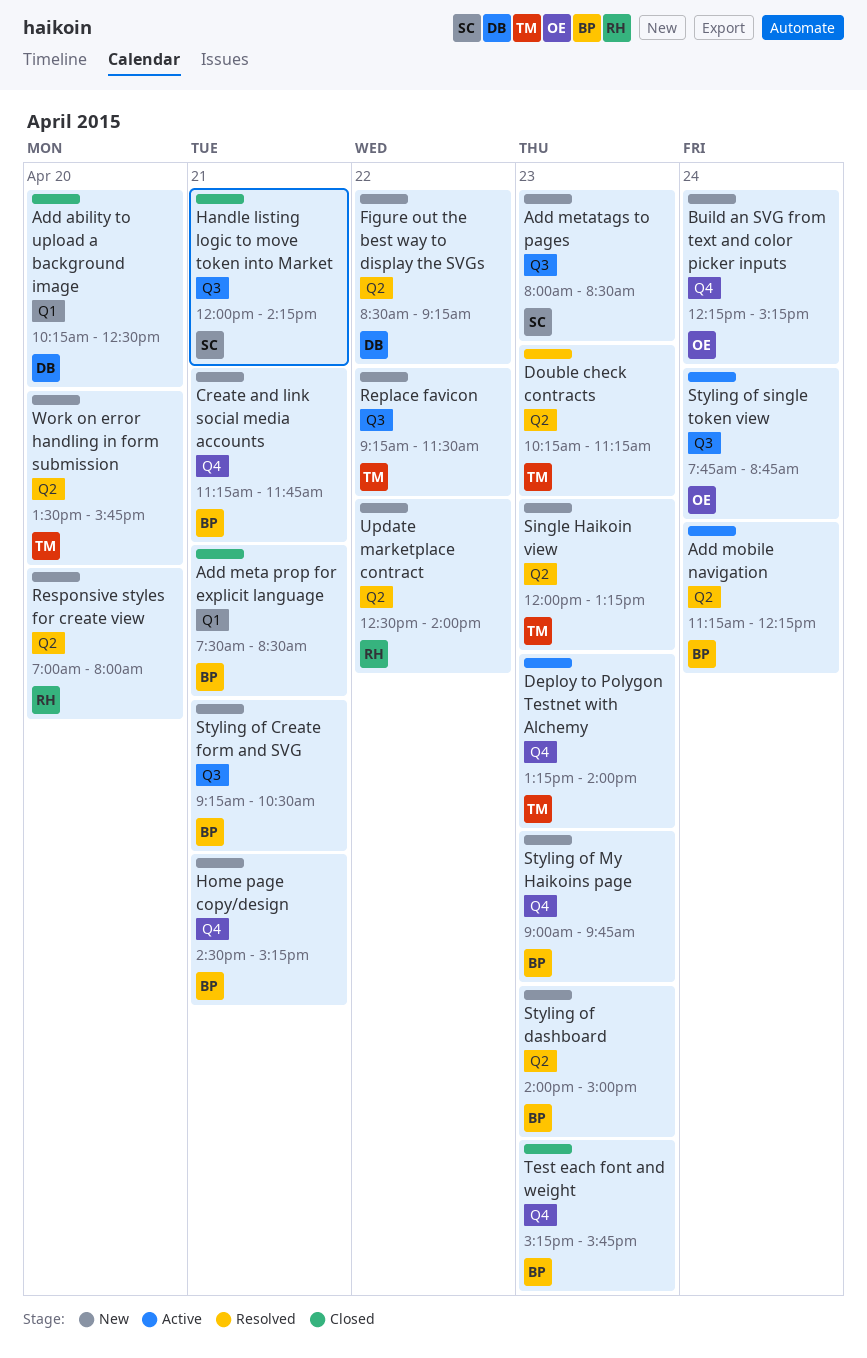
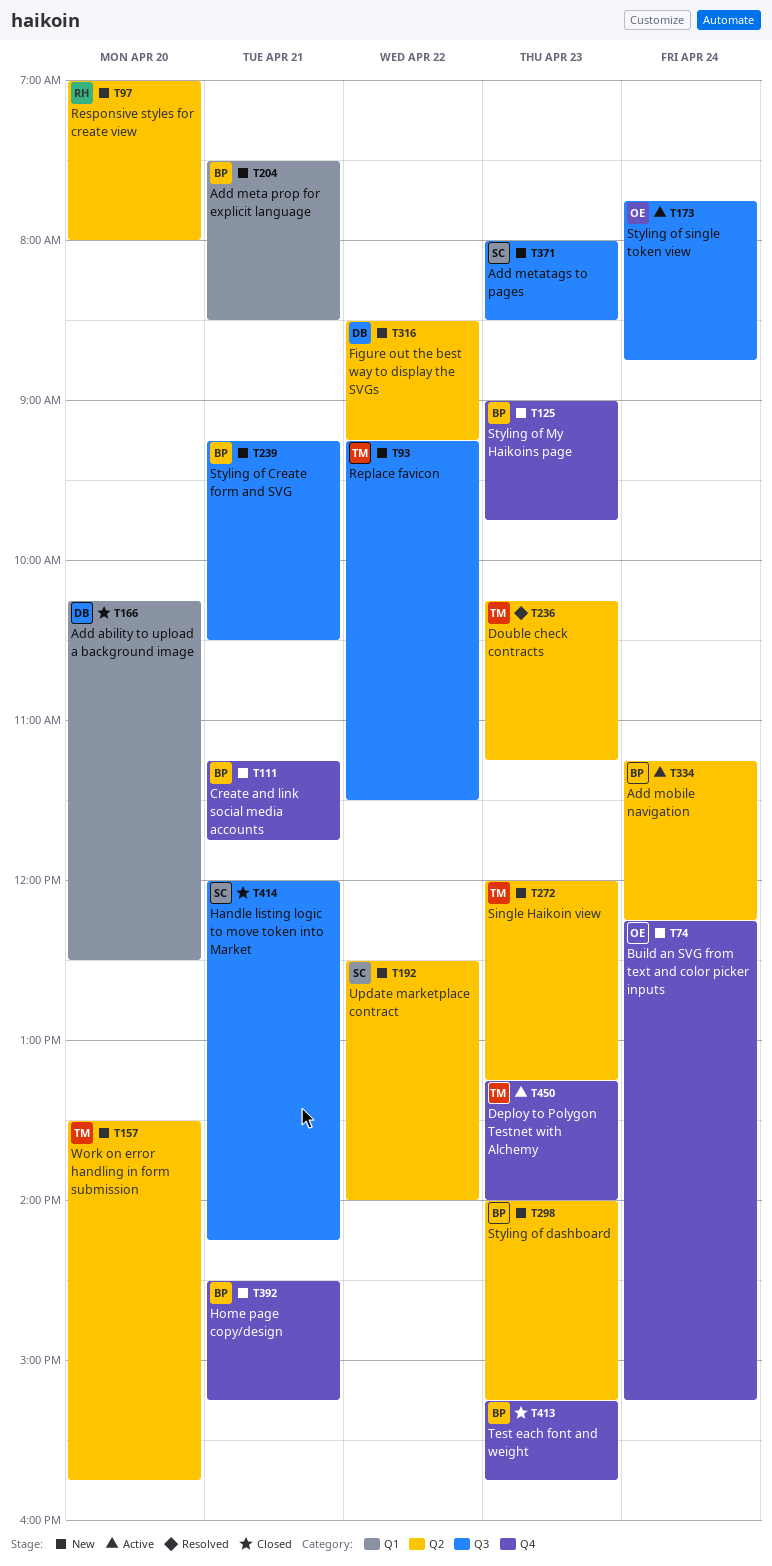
Add meta prop for explicit language, status: Closed -> New
Styling of dashboard, ends: 15:00 -> 15:15
Update marketplace contract, owner: RH -> SC

